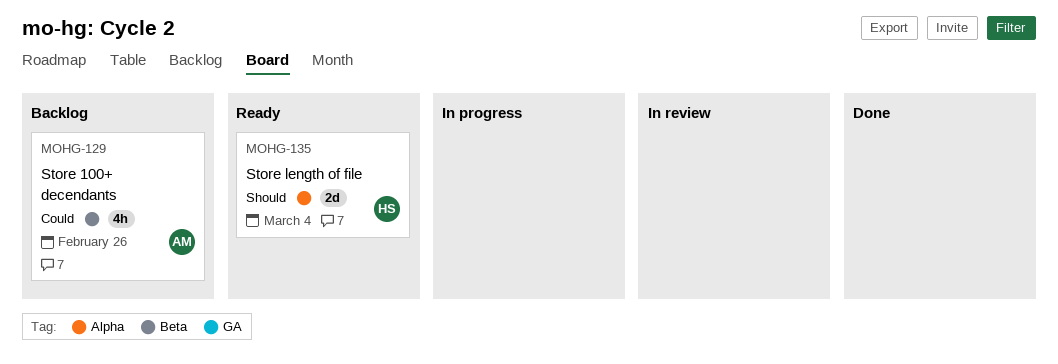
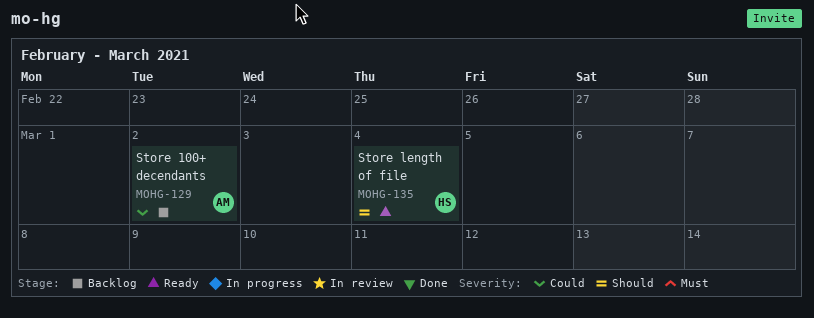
MOHG-129, due: Feb 26 -> Mar 2

